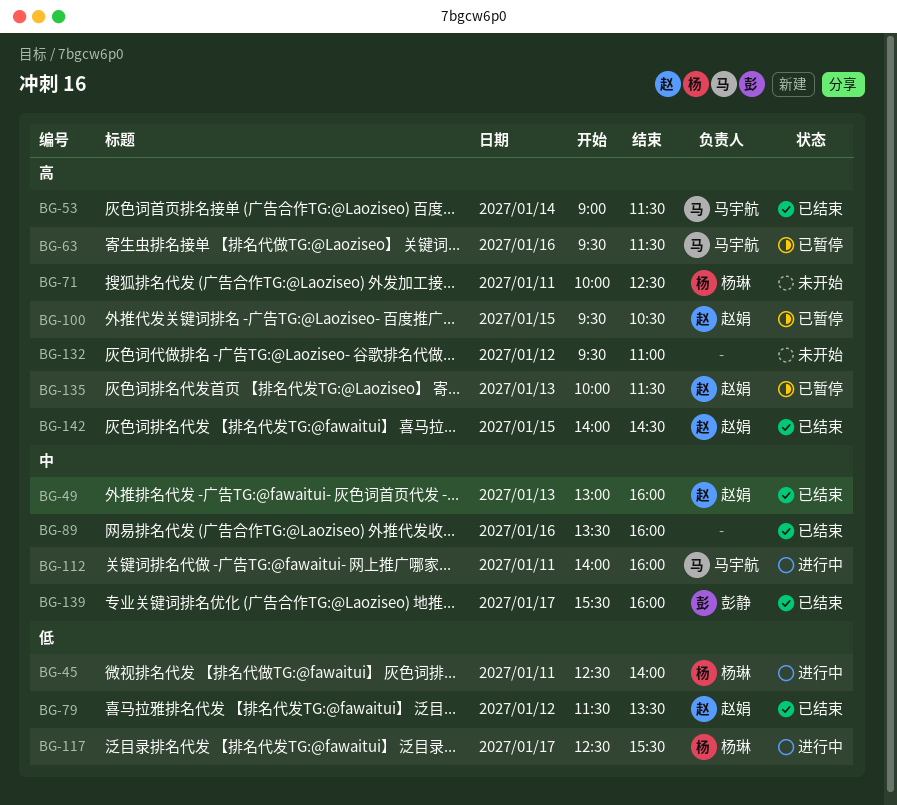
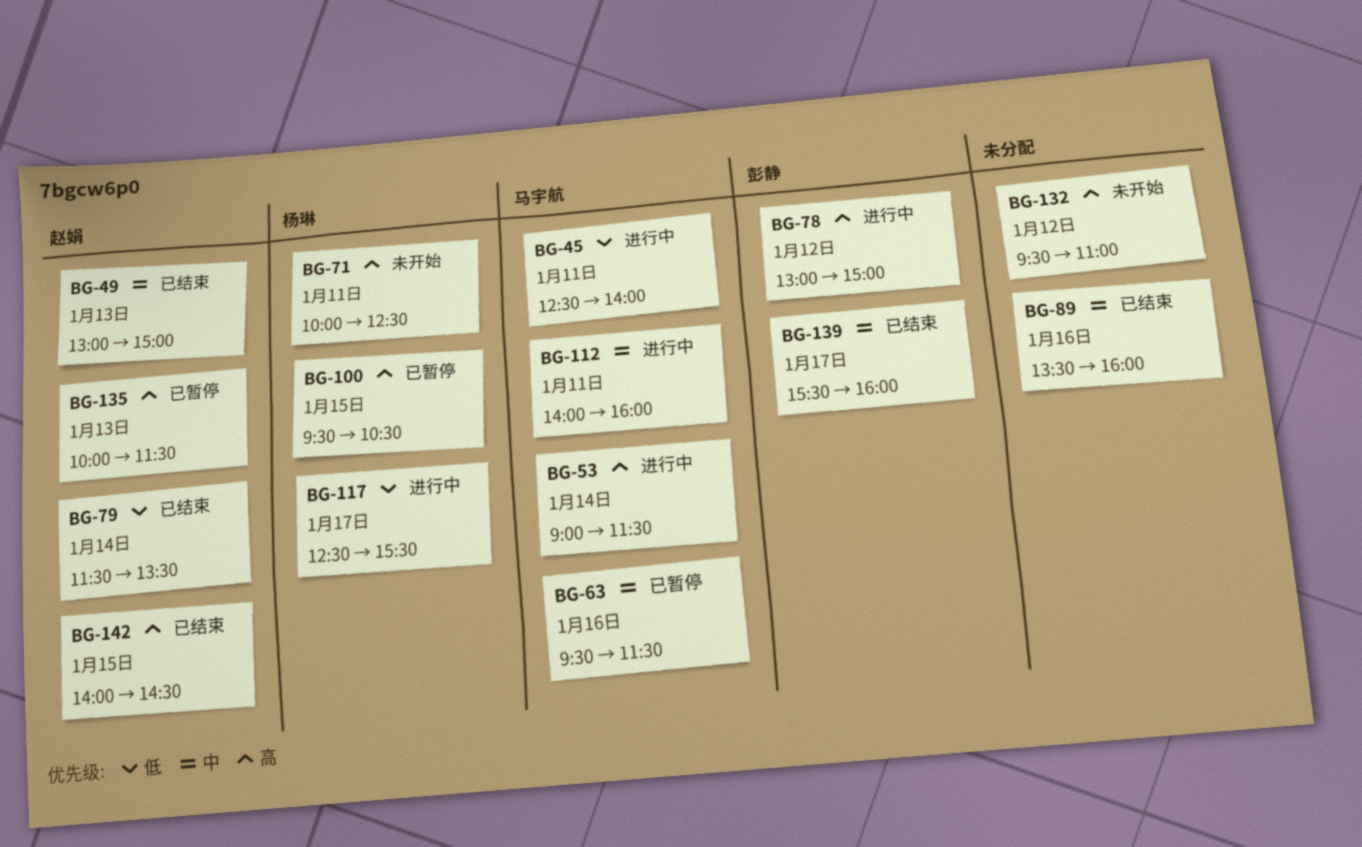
BG-45, owner: 杨琳 -> 马宇航
BG-49, ends: 16:00 -> 15:00
BG-53, status: 已结束 -> 进行中
BG-63, priority: 高 -> 中
BG-78: none -> present
BG-79, day: Jan 12 -> Jan 14
BG-100, owner: 赵娟 -> 杨琳

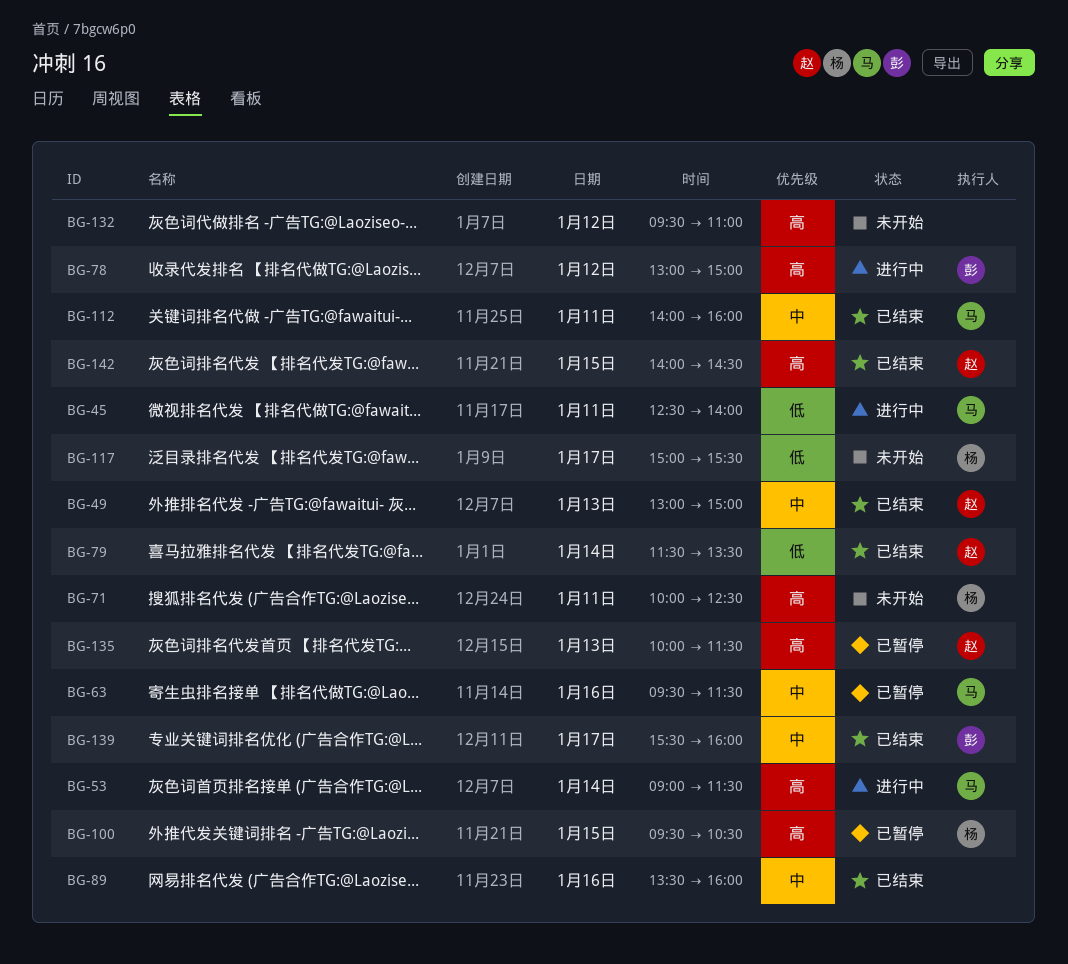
BG-112, status: 进行中 -> 已结束
BG-117, status: 进行中 -> 未开始
BG-117, begins: 12:30 -> 15:00

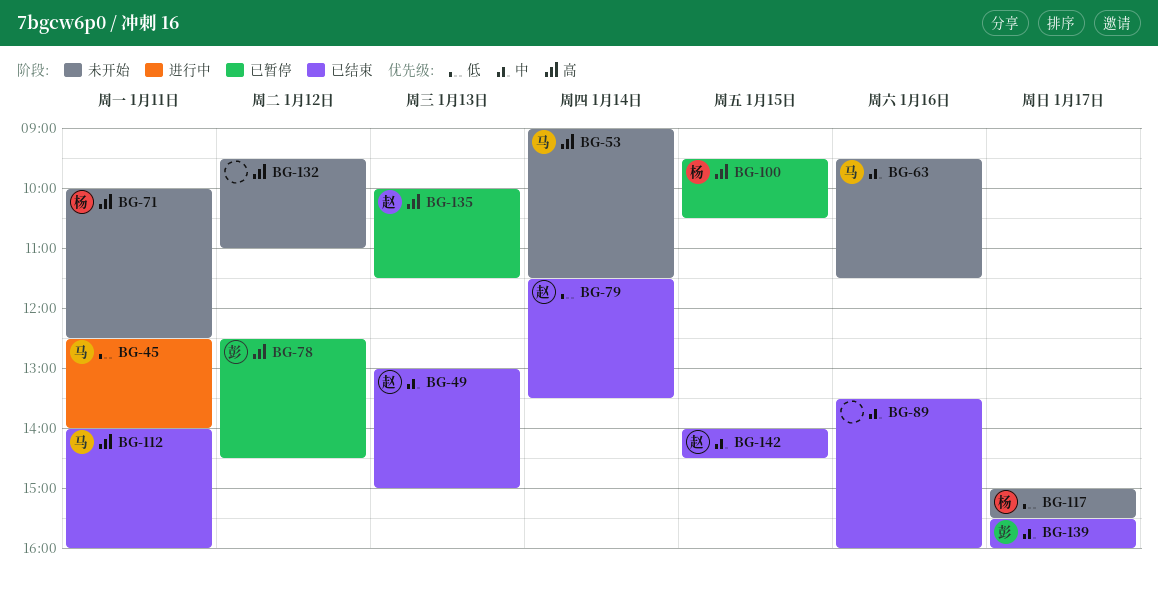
BG-53, status: 进行中 -> 未开始
BG-63, status: 已暂停 -> 未开始
BG-78, status: 进行中 -> 已暂停
BG-78, begins: 13:00 -> 12:30
BG-78, ends: 15:00 -> 14:30
BG-112, priority: 中 -> 高
BG-142, priority: 高 -> 中

